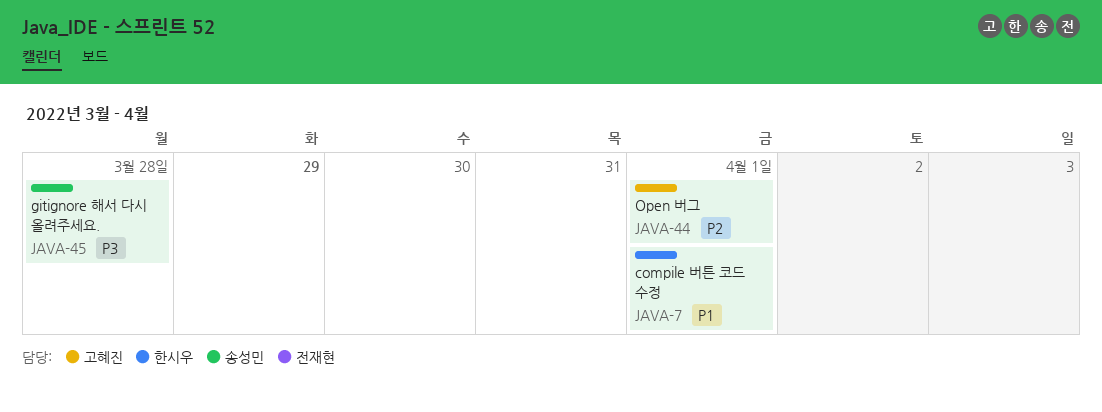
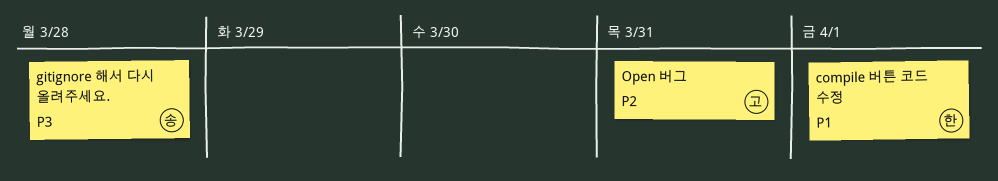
Open 버그, due: Apr 1 -> Mar 31

